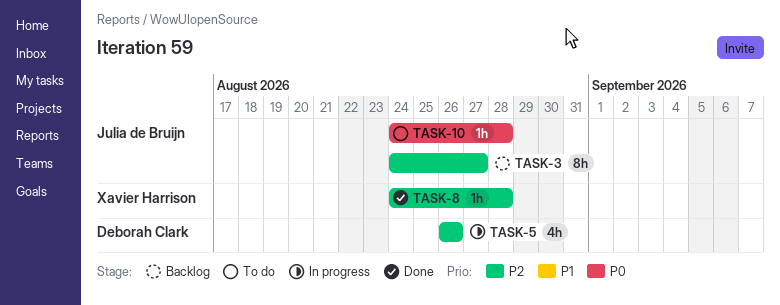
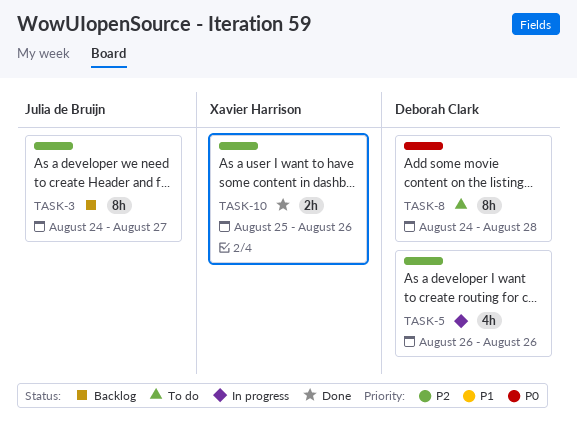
TASK-8, status: Done -> To do
TASK-8, owner: Xavier Harrison -> Deborah Clark
TASK-8, priority: P2 -> P0
TASK-8, estimate: 1h -> 8h
TASK-10, status: To do -> Done
TASK-10, owner: Julia de Bruijn -> Xavier Harrison
TASK-10, priority: P0 -> P2
TASK-10, estimate: 1h -> 2h
TASK-10, start: Aug 24 -> Aug 25
TASK-10, due: Aug 28 -> Aug 26

